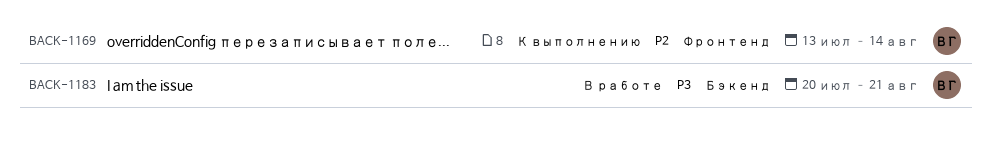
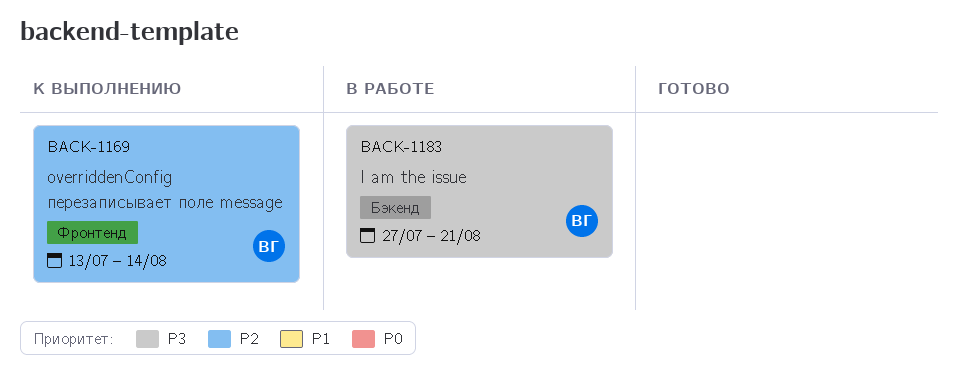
BACK-1183, start: Jul 20 -> Jul 27

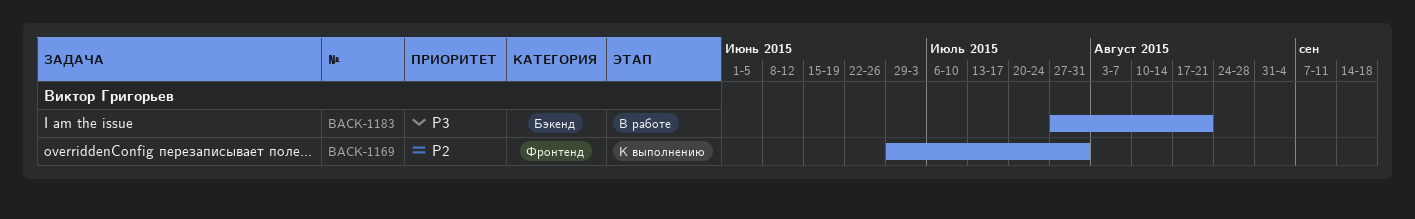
BACK-1169, start: Jul 13 -> Jun 29
BACK-1169, due: Aug 14 -> Jul 31

